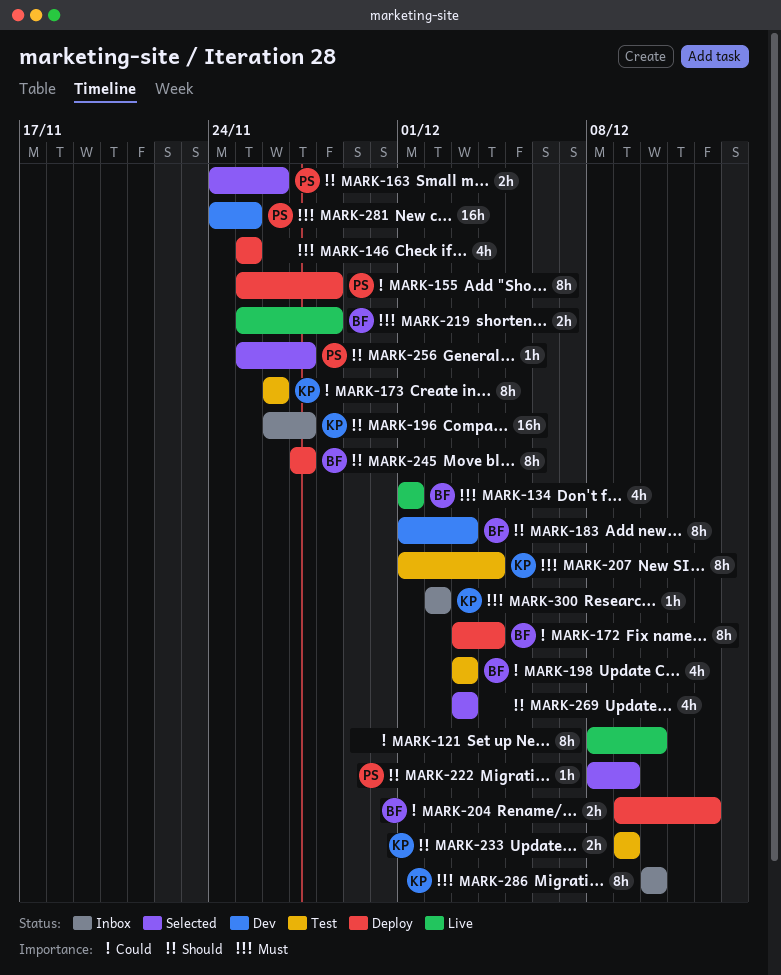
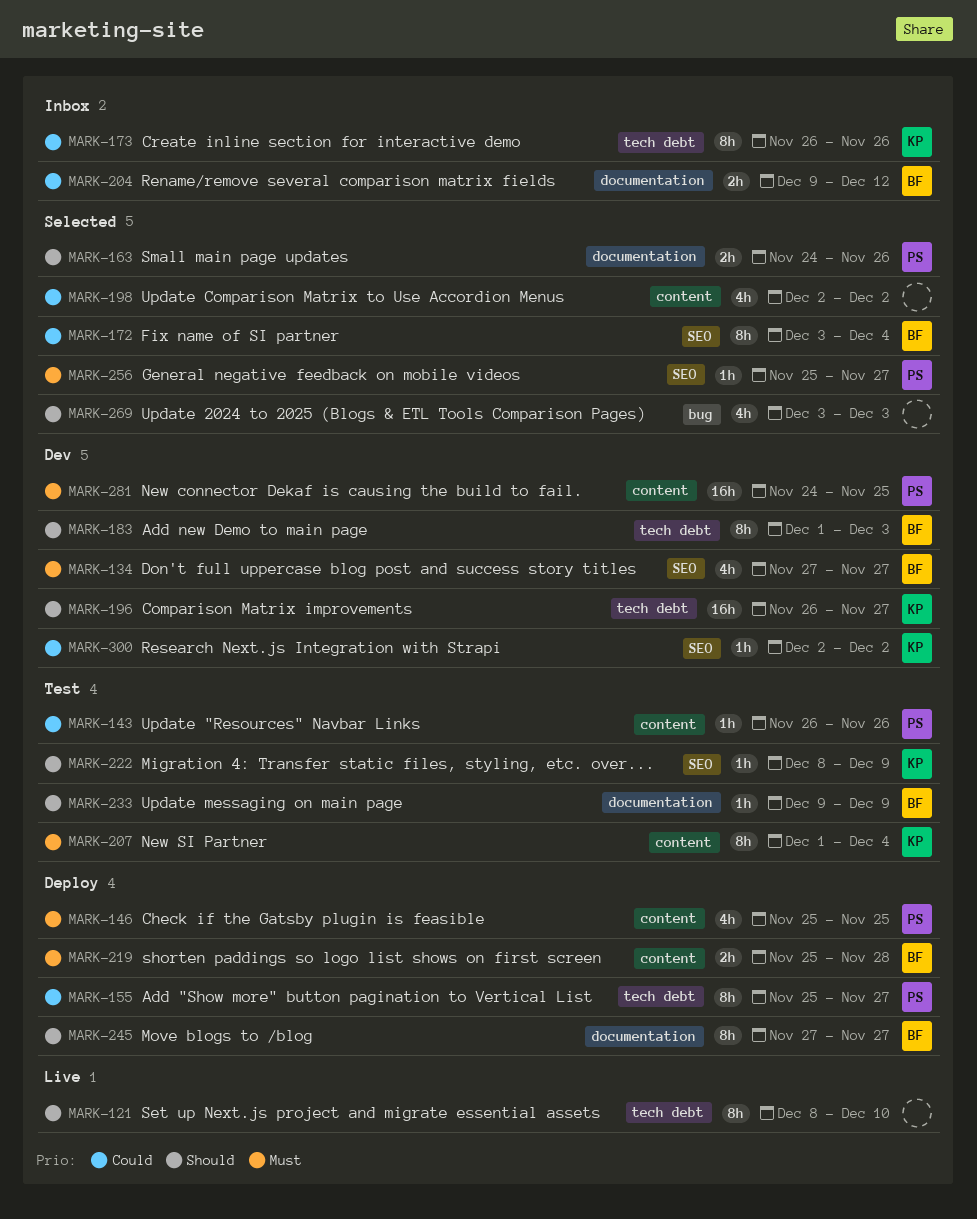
MARK-121, priority: Could -> Should
MARK-134, status: Live -> Dev
MARK-134, start: Dec 1 -> Nov 27
MARK-134, due: Dec 1 -> Nov 27
MARK-143: none -> present
MARK-146, owner: none -> PS
MARK-155, due: Nov 28 -> Nov 27
MARK-172, status: Deploy -> Selected
MARK-173, status: Test -> Inbox
MARK-196, status: Inbox -> Dev
MARK-198, status: Test -> Selected
MARK-198, owner: BF -> none
MARK-198, start: Dec 3 -> Dec 2
MARK-198, due: Dec 3 -> Dec 2
MARK-204, status: Deploy -> Inbox
MARK-219, status: Live -> Deploy
MARK-222, status: Selected -> Test
MARK-222, owner: PS -> KP
MARK-233, owner: KP -> BF
MARK-233, estimate: 2h -> 1h
MARK-256, priority: Should -> Must
MARK-286: present -> none
MARK-300, status: Inbox -> Dev
MARK-300, priority: Must -> Could

